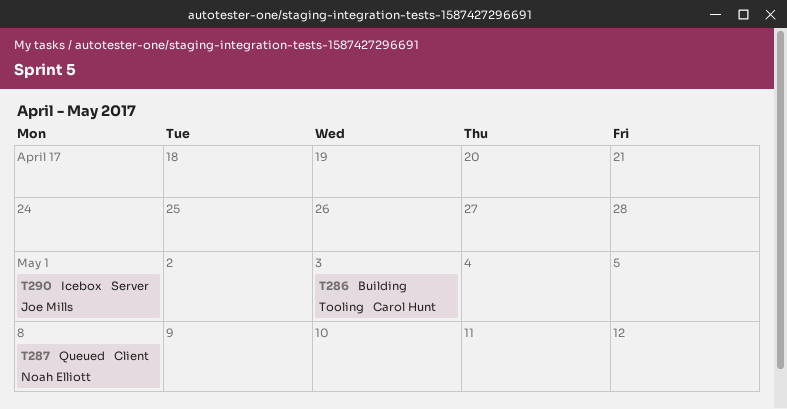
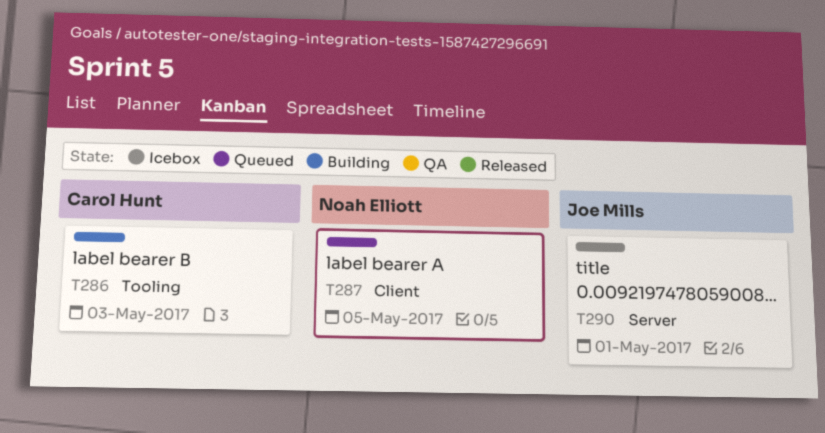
T287, due: May 8 -> May 5

